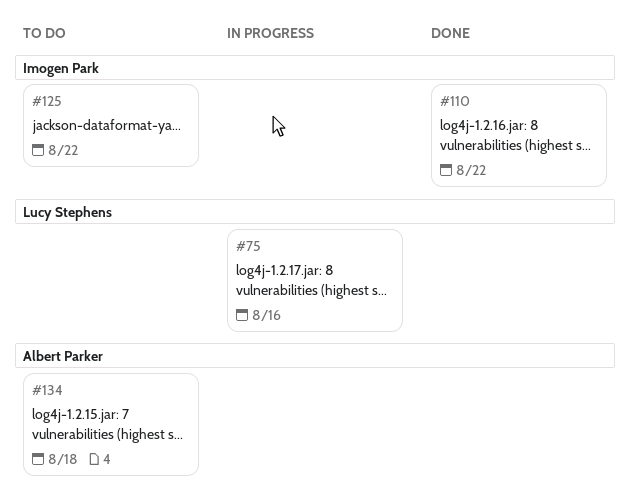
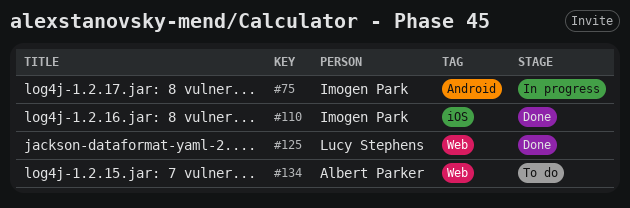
#75, owner: Lucy Stephens -> Imogen Park
#125, status: To do -> Done
#125, owner: Imogen Park -> Lucy Stephens

